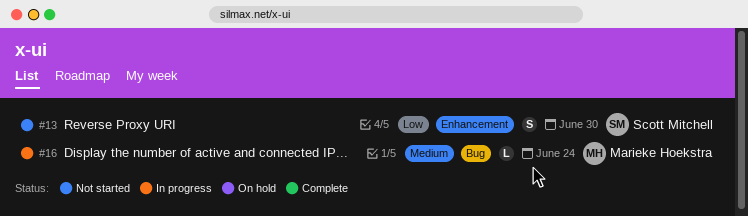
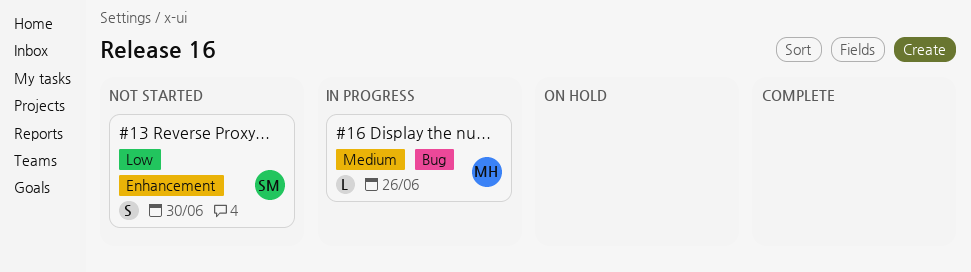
#16, due: Jun 24 -> Jun 26

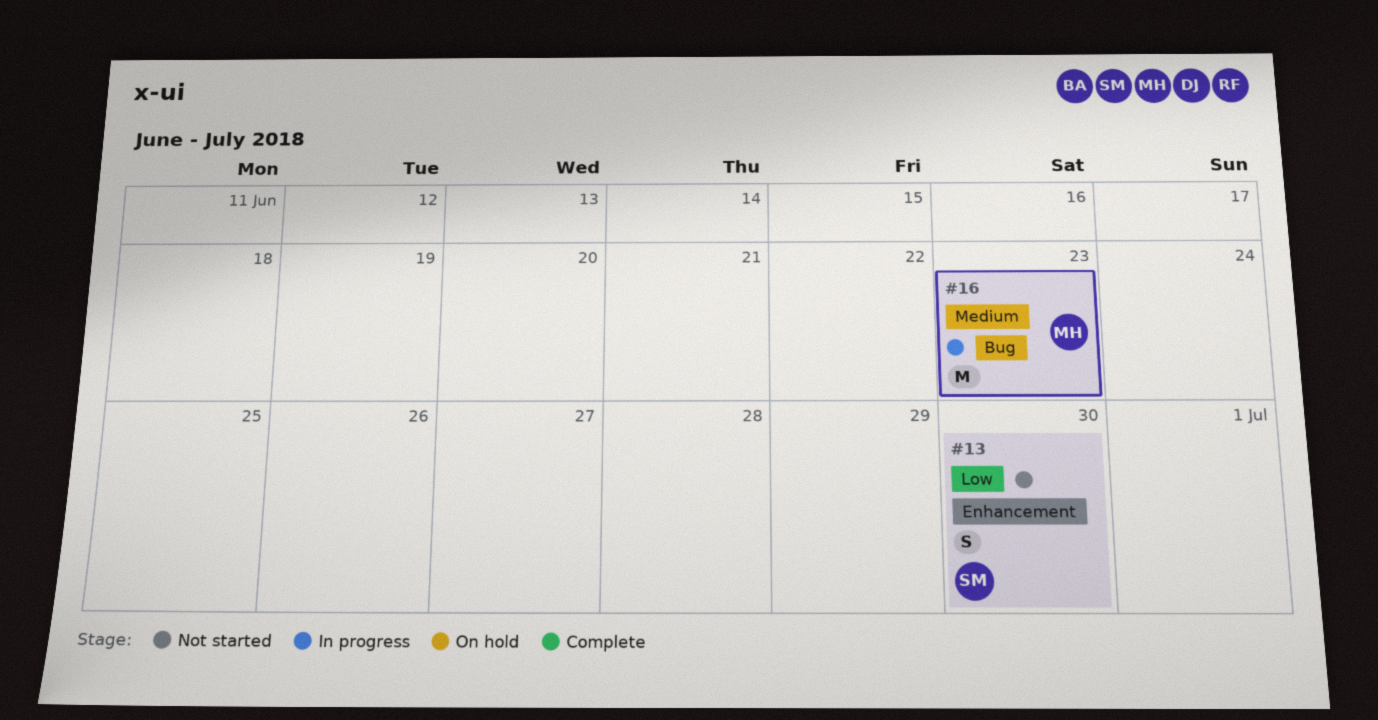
#16, estimate: L -> M
#16, due: Jun 26 -> Jun 23

